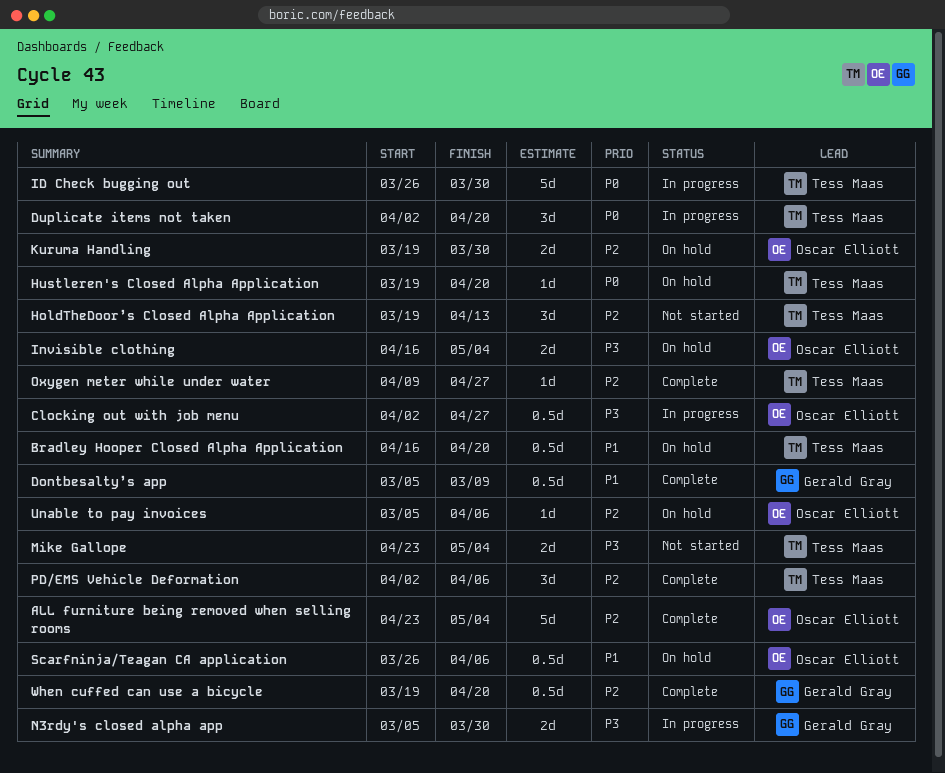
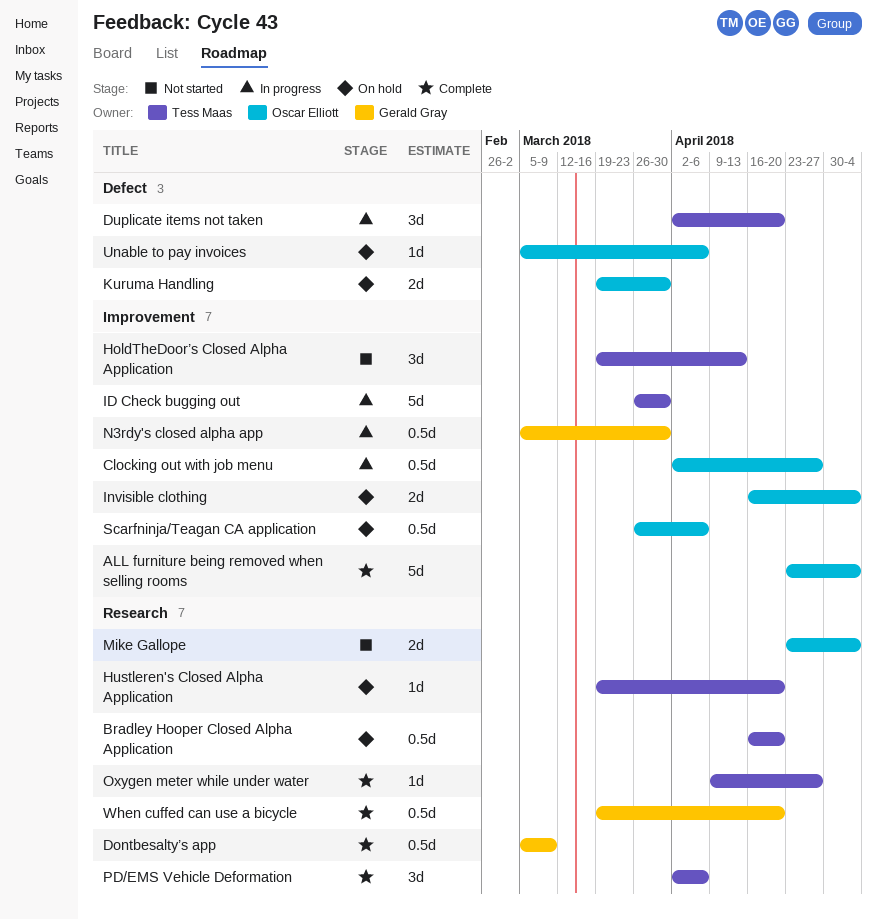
Mike Gallope, owner: Tess Maas -> Oscar Elliott
N3rdy's closed alpha app, estimate: 2d -> 0.5d

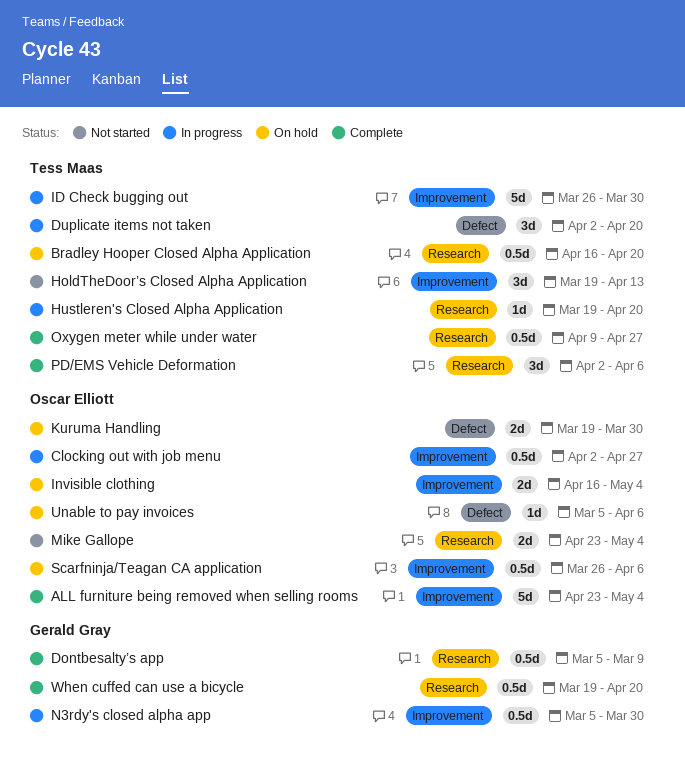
Hustleren's Closed Alpha Application, status: On hold -> In progress
Oxygen meter while under water, estimate: 1d -> 0.5d

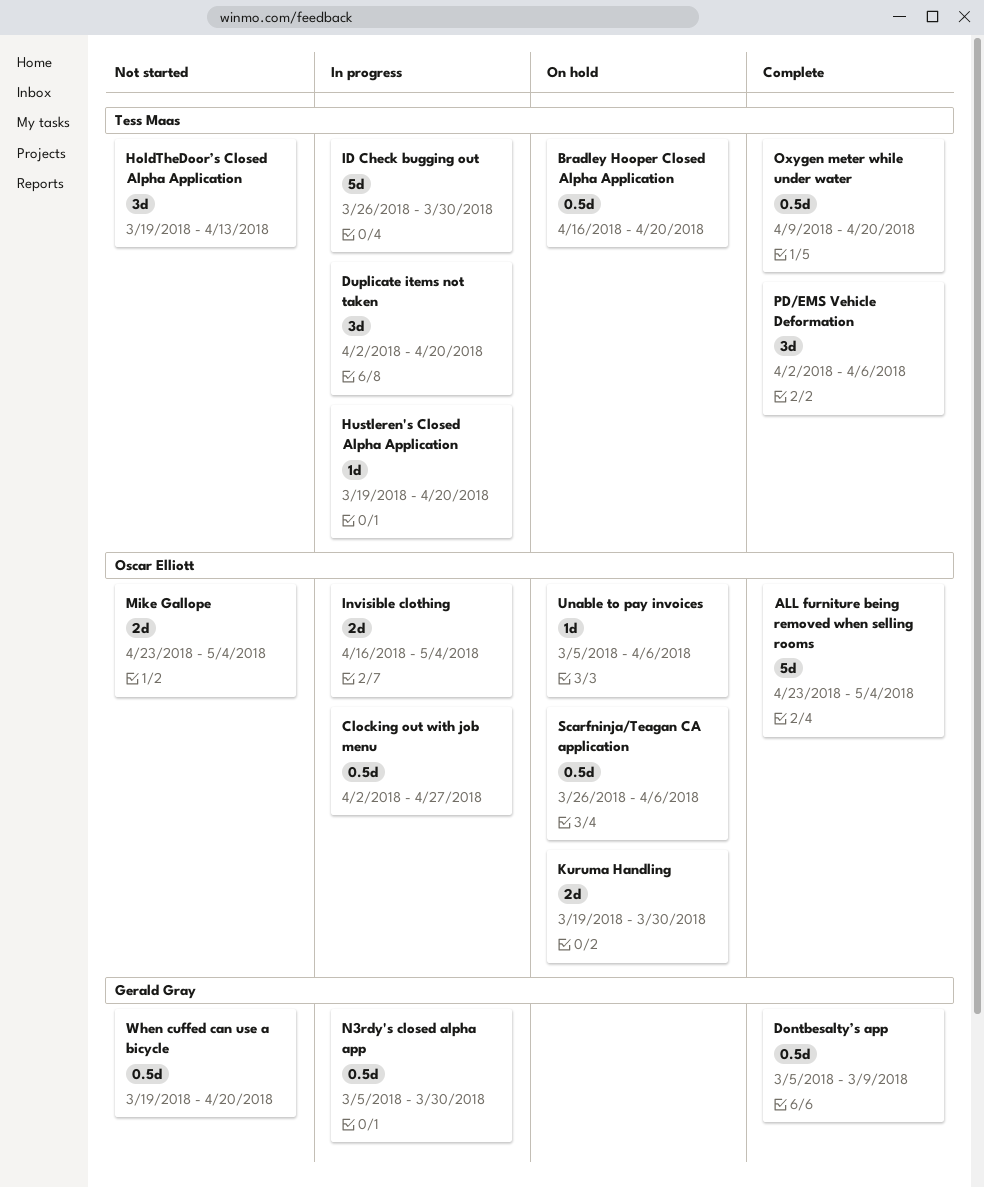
Invisible clothing, status: On hold -> In progress
Oxygen meter while under water, due: Apr 27 -> Apr 20
When cuffed can use a bicycle, status: Complete -> Not started

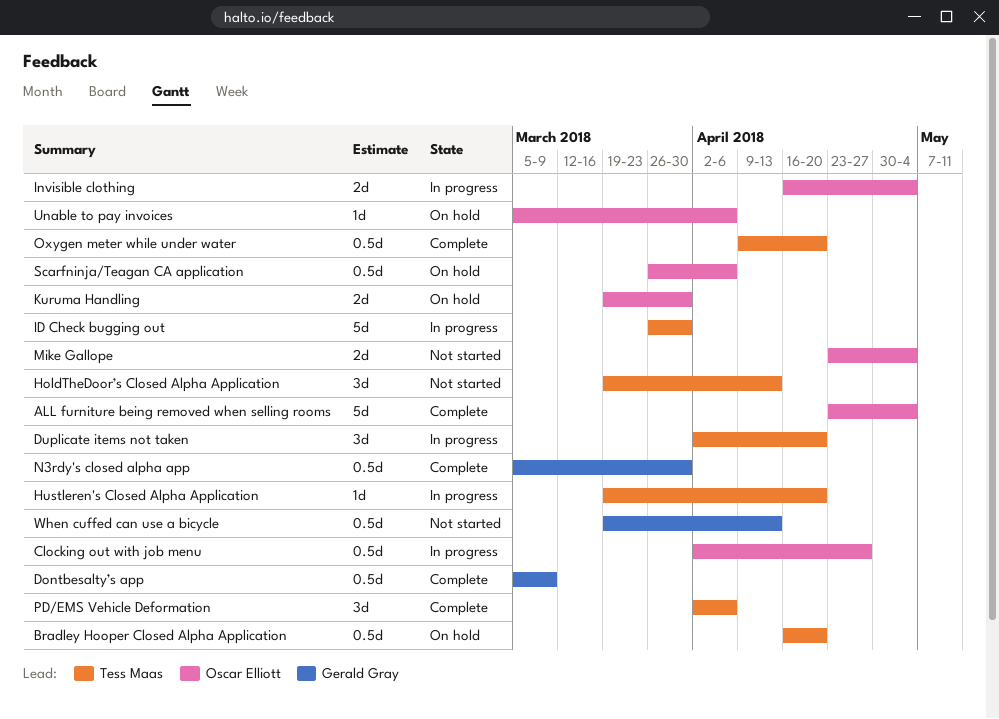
N3rdy's closed alpha app, status: In progress -> Complete
When cuffed can use a bicycle, due: Apr 20 -> Apr 13

